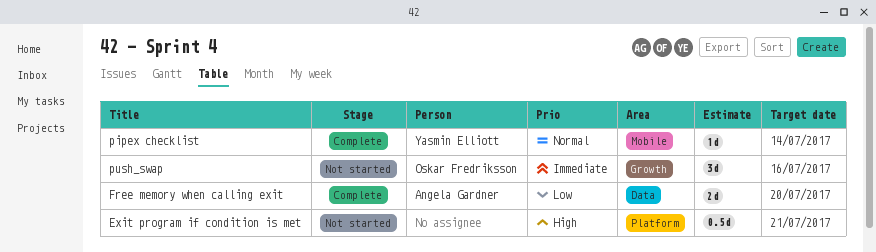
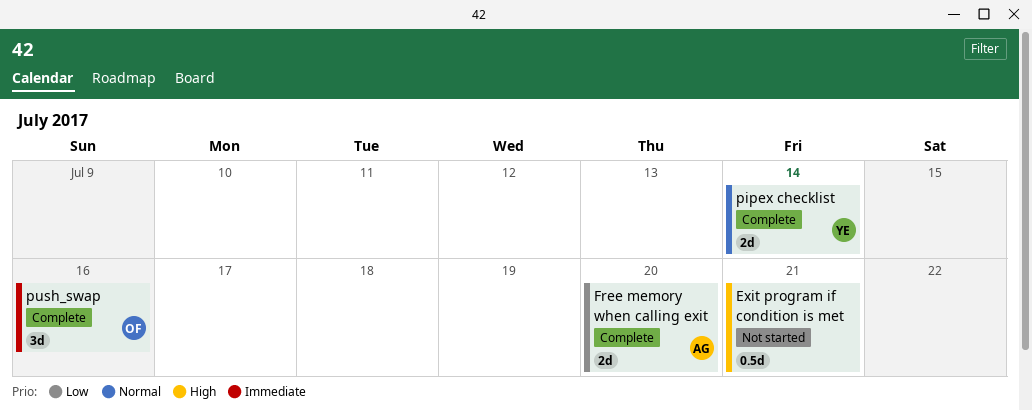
pipex checklist, estimate: 1d -> 2d
push_swap, status: Not started -> Complete

